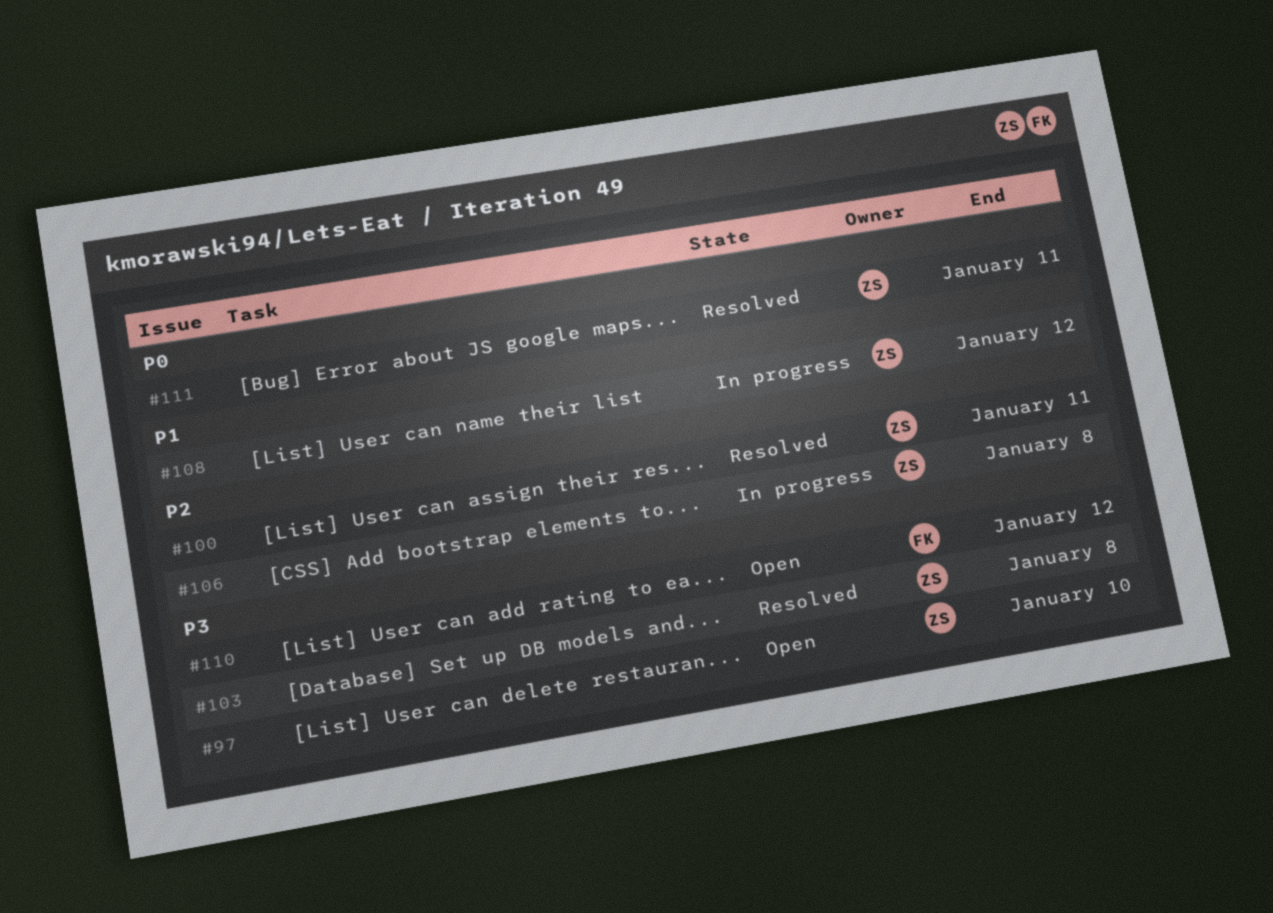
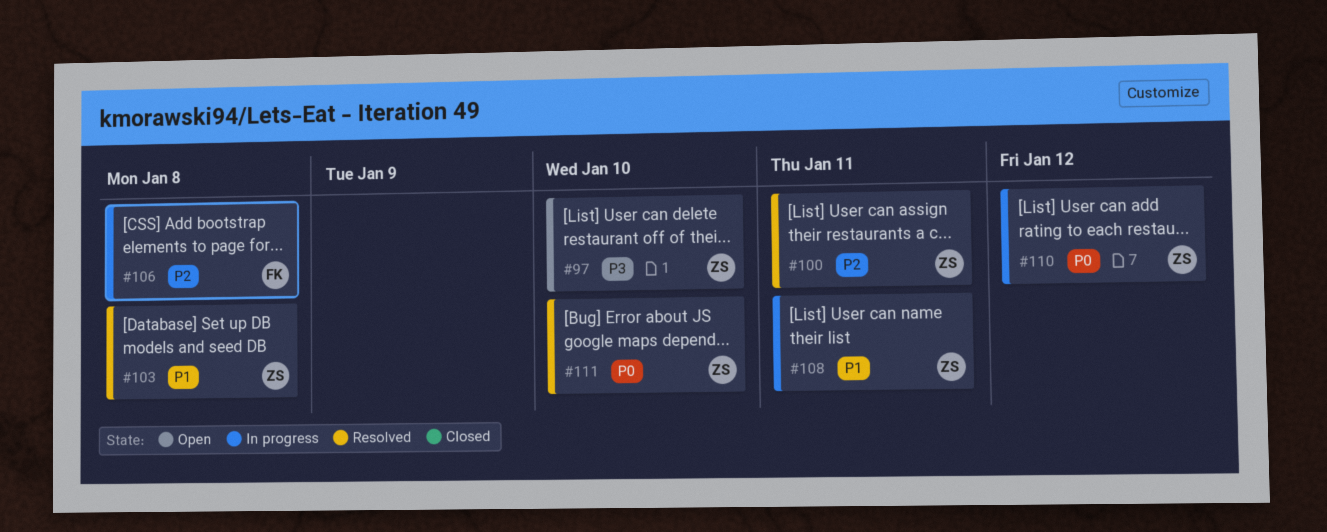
#103, priority: P3 -> P1
#106, owner: ZS -> FK
#108, due: Jan 12 -> Jan 11
#110, status: Open -> In progress
#110, owner: FK -> ZS
#110, priority: P3 -> P0
#111, due: Jan 11 -> Jan 10

